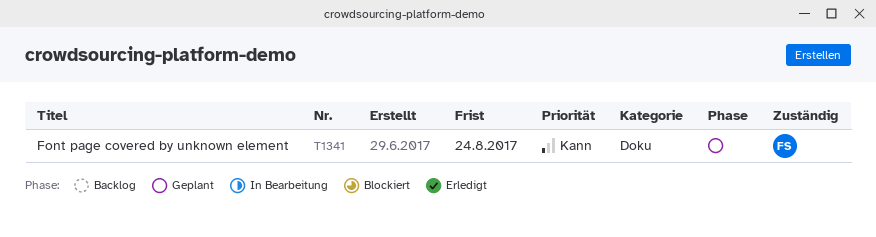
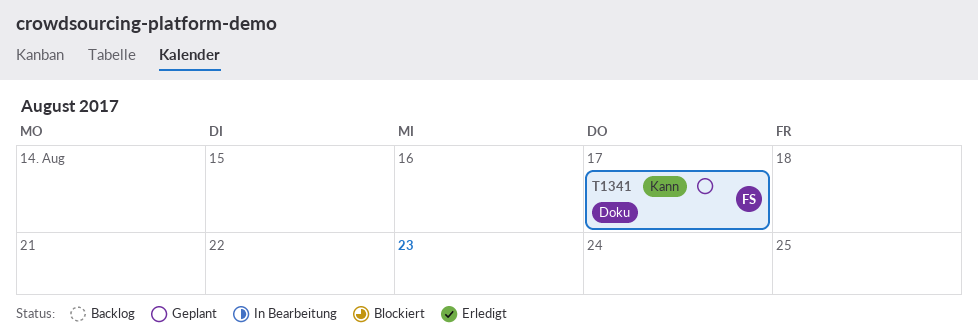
T1341, due: Aug 24 -> Aug 17

